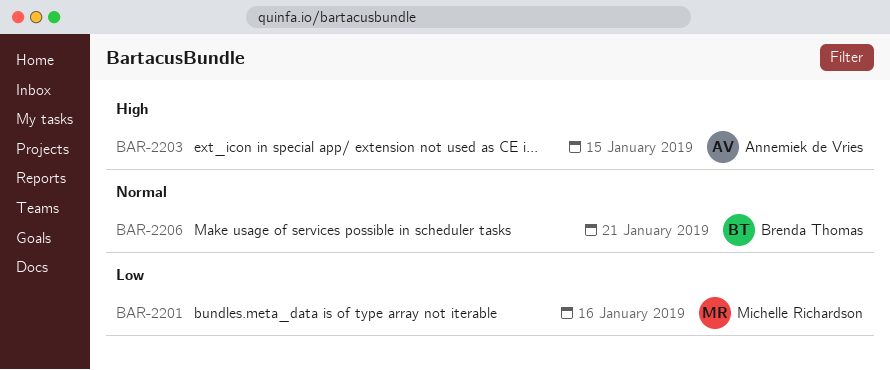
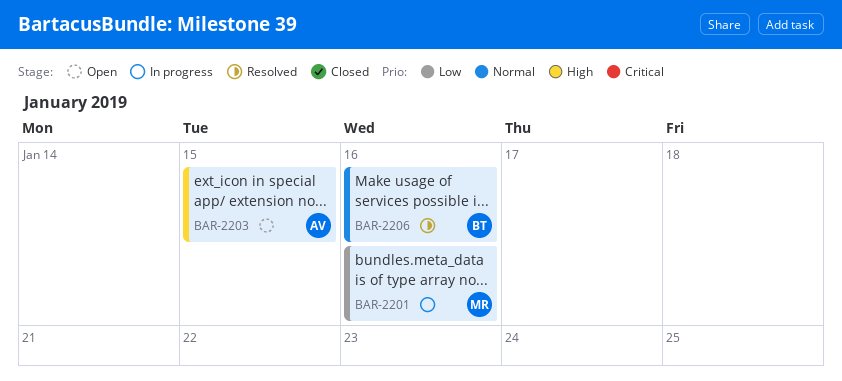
BAR-2206, due: Jan 21 -> Jan 16

